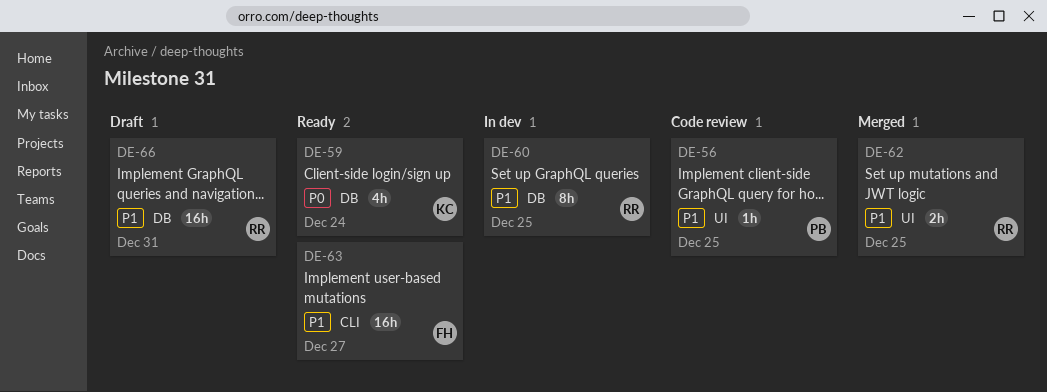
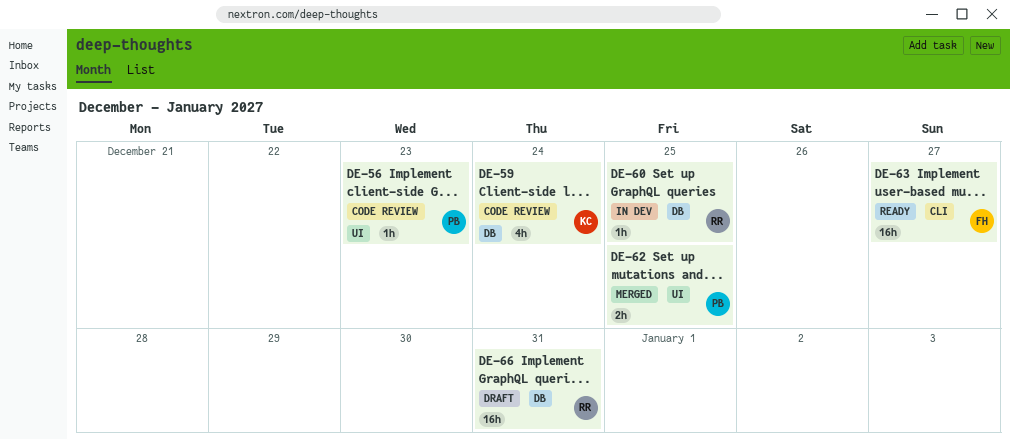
DE-56, due: Dec 25 -> Dec 23
DE-59, status: Ready -> Code review
DE-60, estimate: 8h -> 1h
DE-62, owner: RR -> PB

